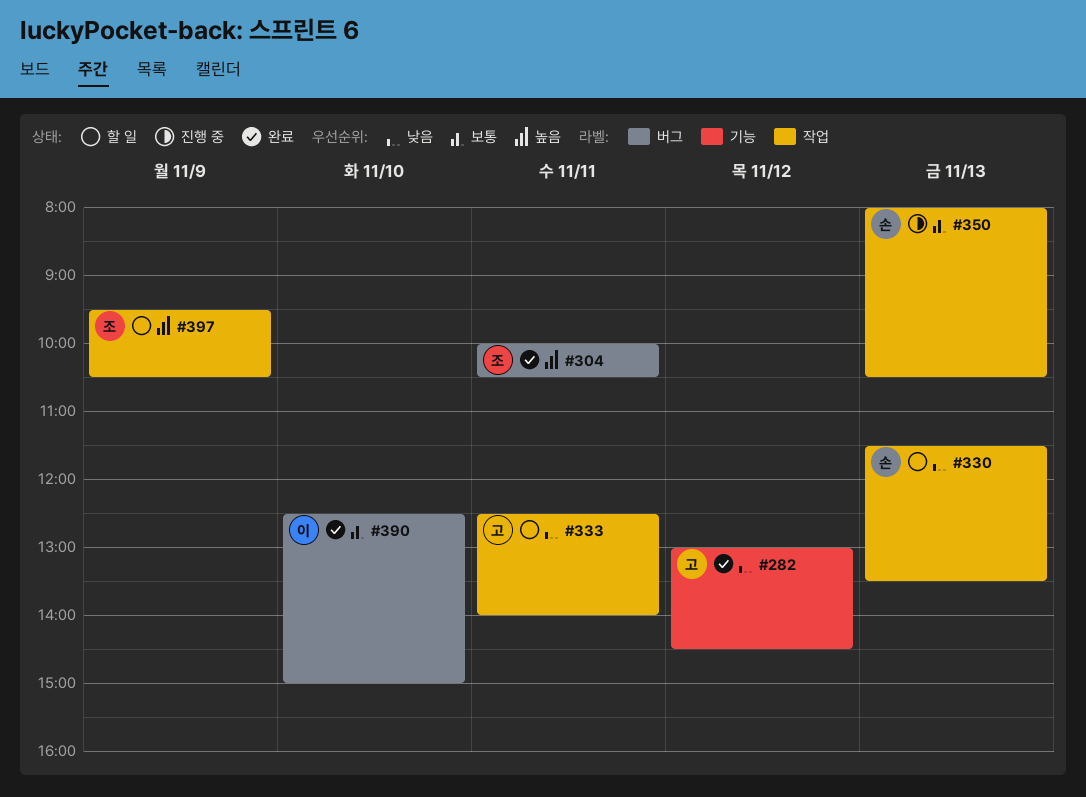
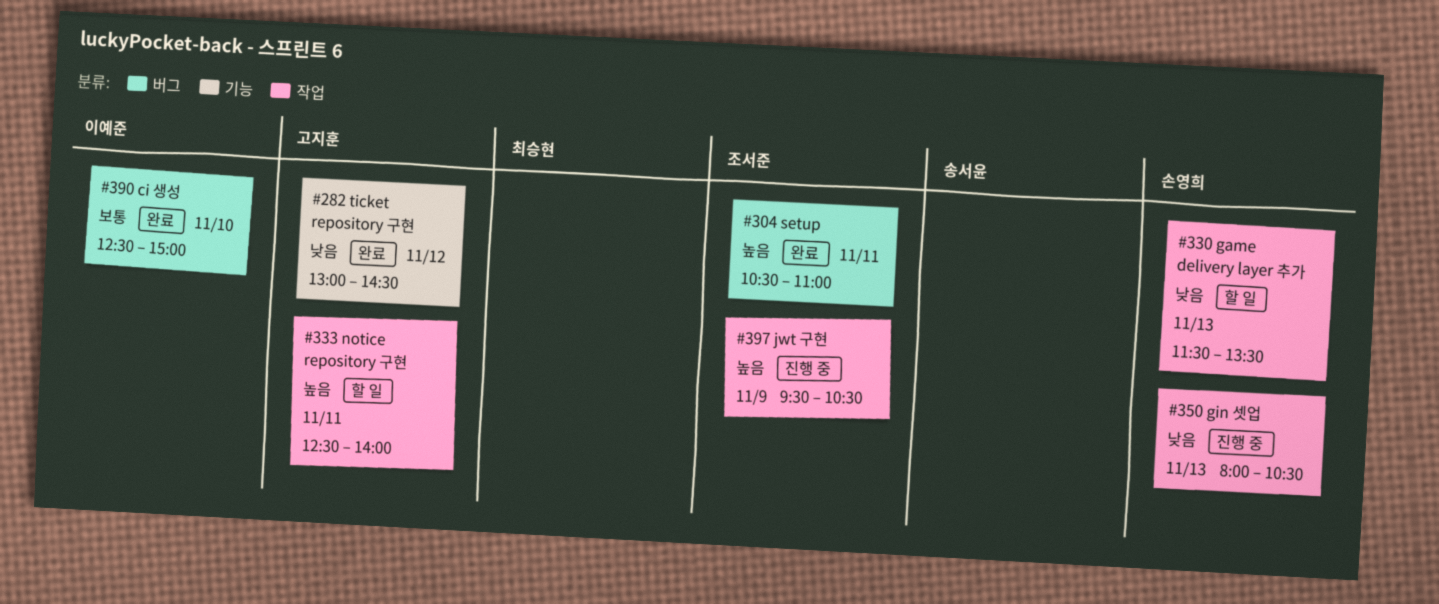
#304, begins: 10:00 -> 10:30
#304, ends: 10:30 -> 11:00
#333, priority: 낮음 -> 높음
#350, priority: 보통 -> 낮음
#397, status: 할 일 -> 진행 중

